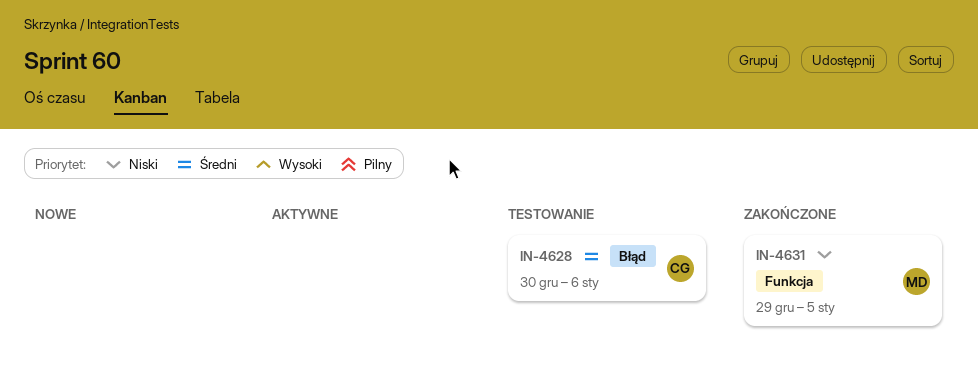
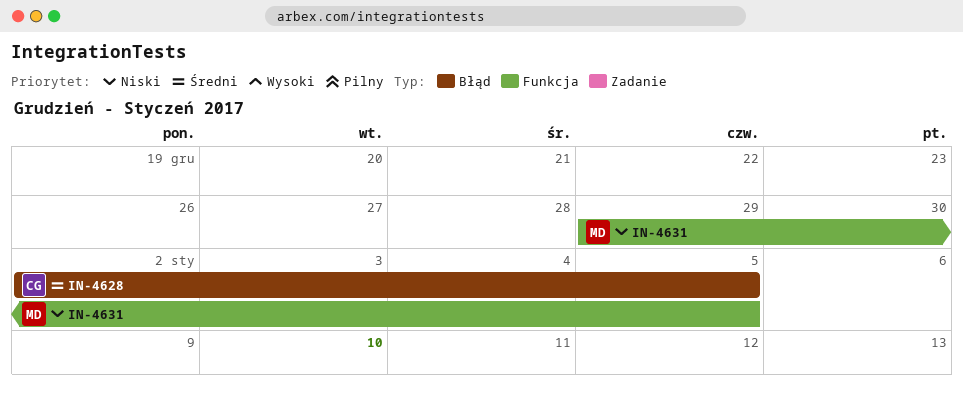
IN-4628, start: Dec 30 -> Jan 2
IN-4628, due: Jan 6 -> Jan 5

